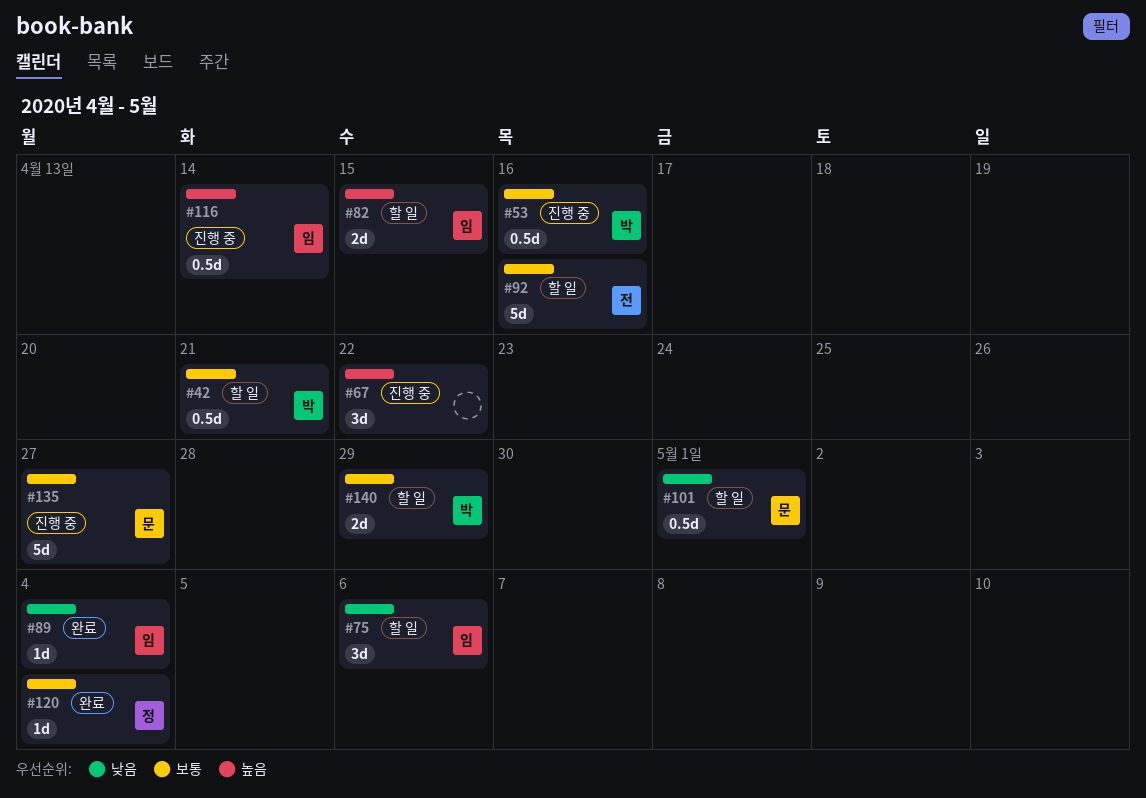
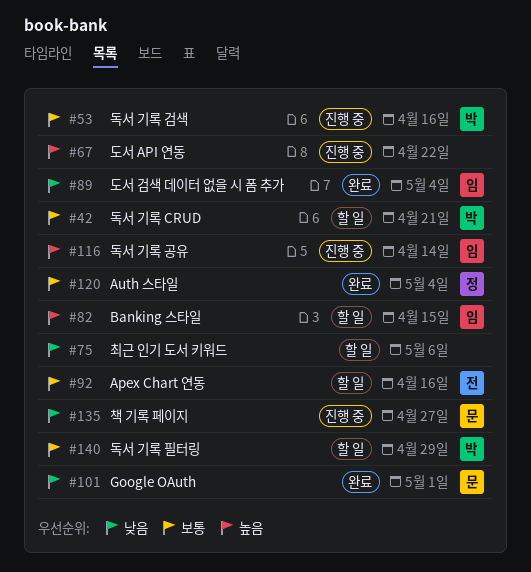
#75, owner: 임 -> none
#101, status: 할 일 -> 완료
#135, priority: 보통 -> 낮음

